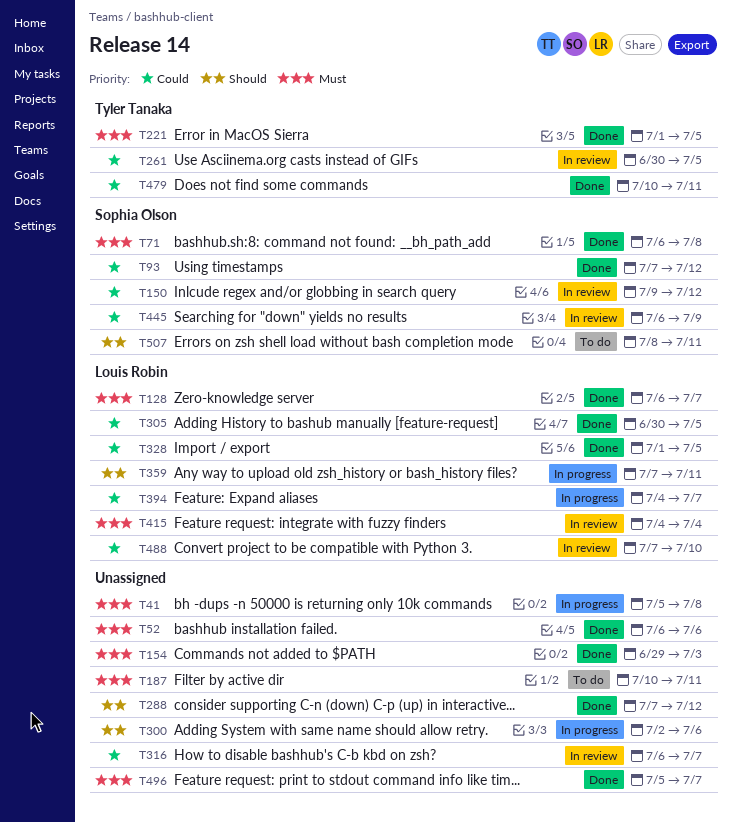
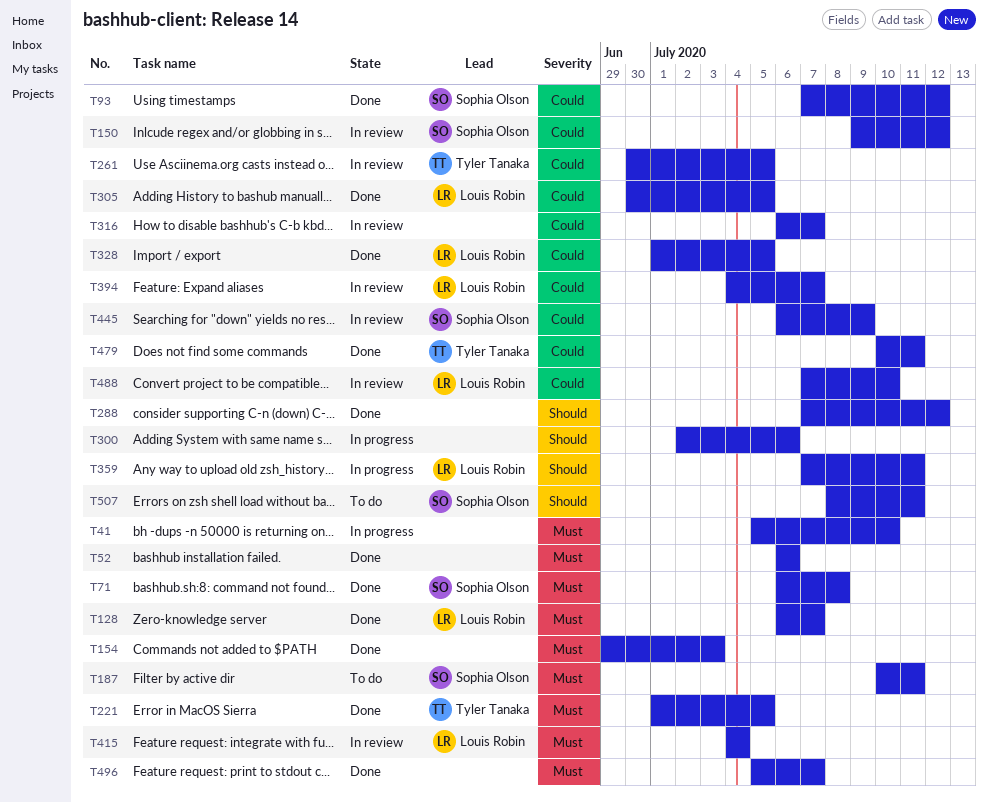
T41, due: Jul 8 -> Jul 10
T187, owner: none -> Sophia Olson
T394, status: In progress -> In review

